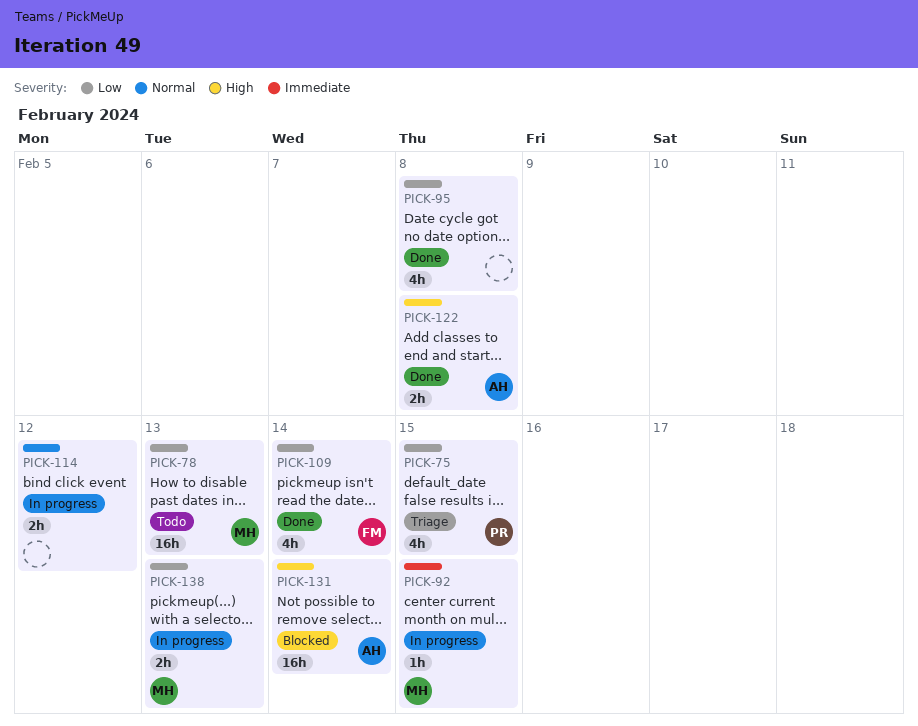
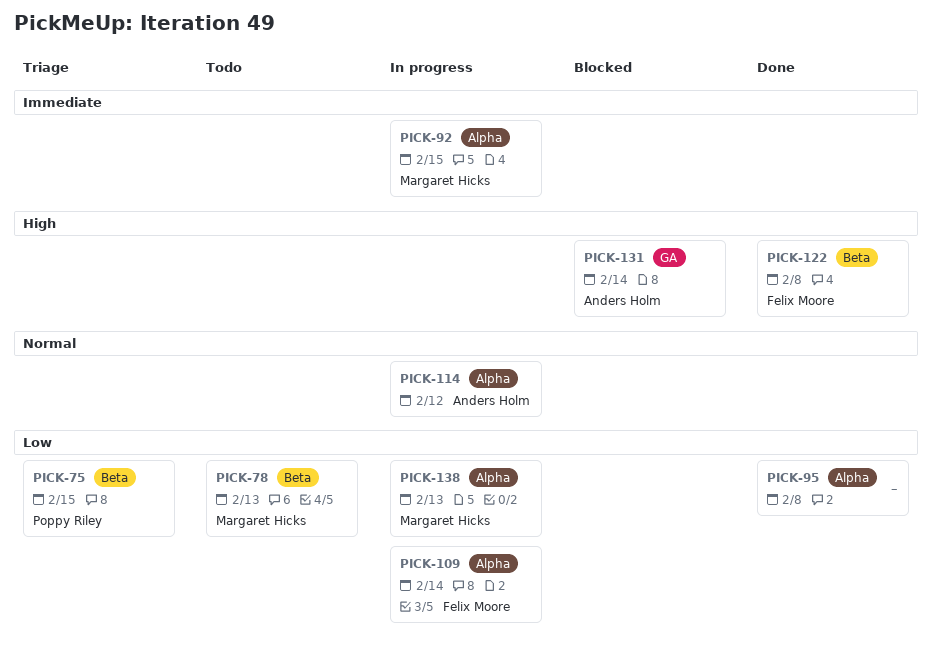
PICK-109, status: Done -> In progress
PICK-114, owner: none -> Anders Holm
PICK-122, owner: Anders Holm -> Felix Moore

